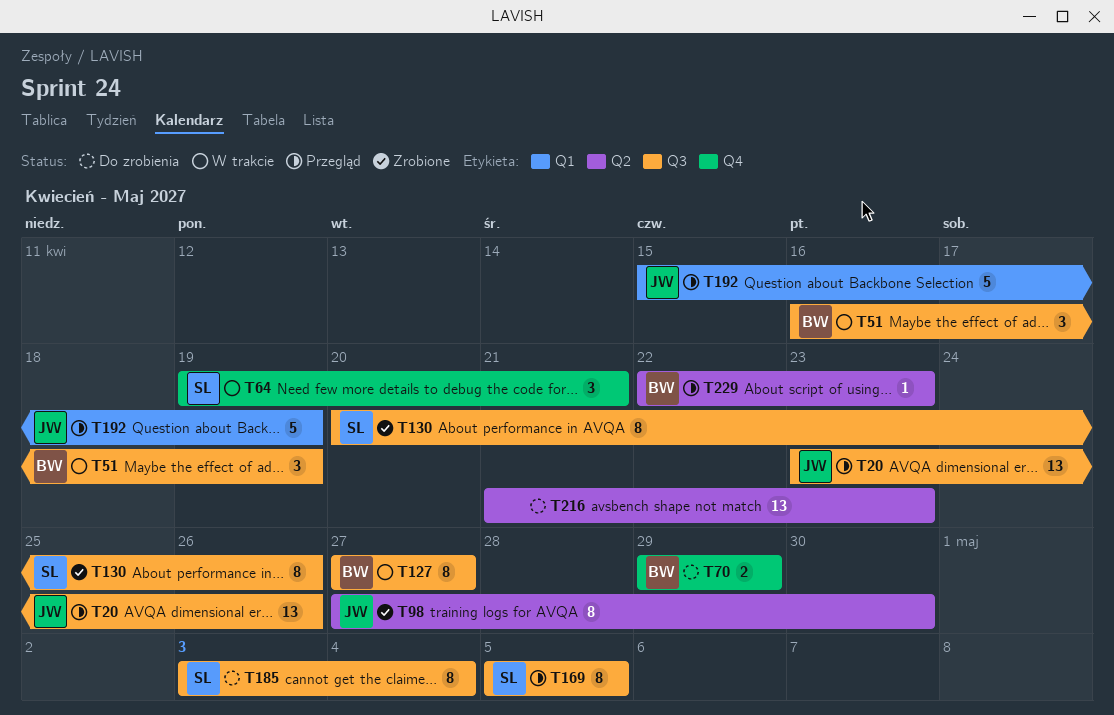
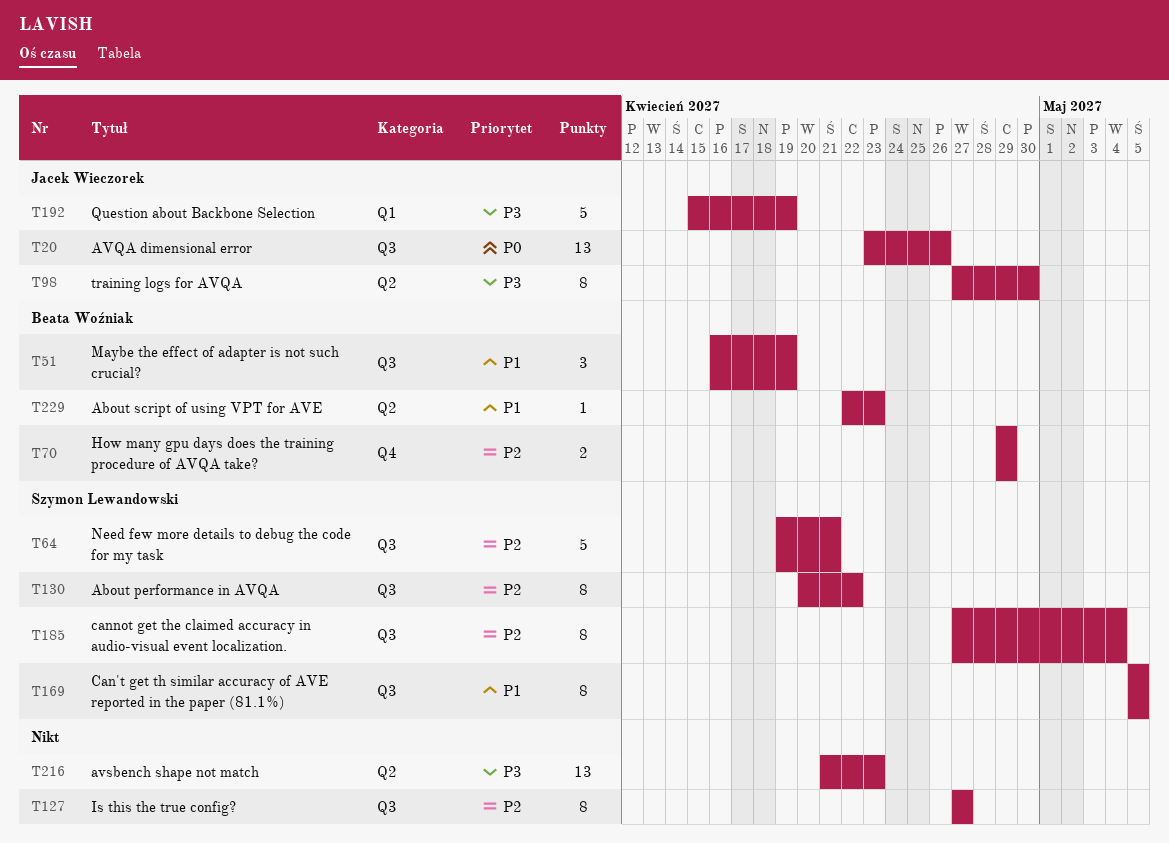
T64, label: Q4 -> Q3
T64, estimate: 3 -> 5
T127, owner: Beata Woźniak -> none
T130, due: Apr 26 -> Apr 22
T185, start: May 3 -> Apr 27

